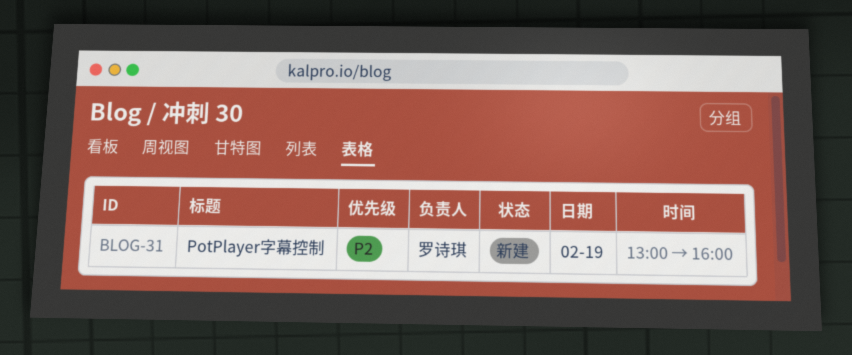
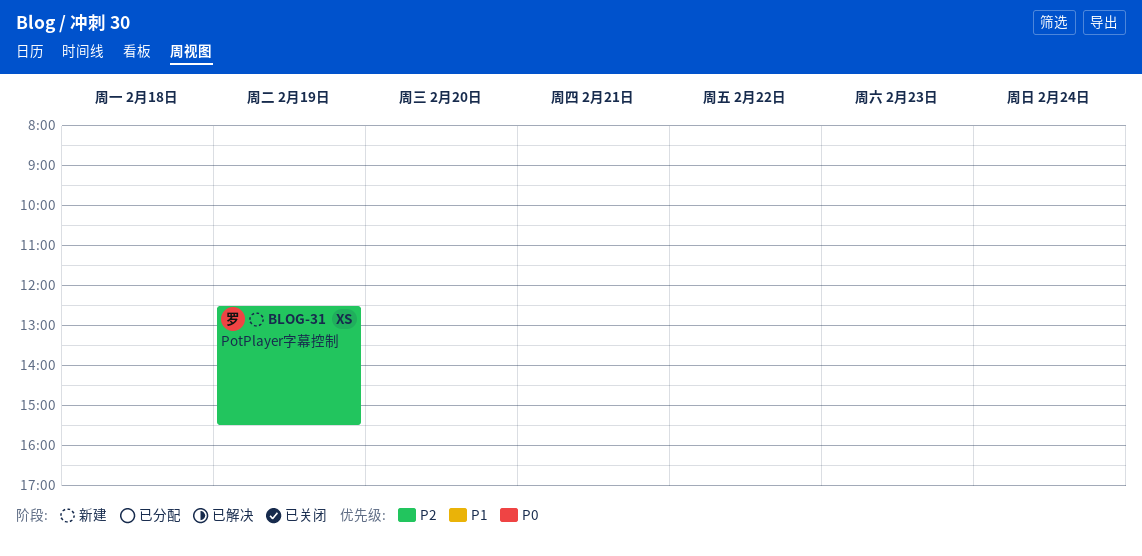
BLOG-31, begins: 13:00 -> 12:30
BLOG-31, ends: 16:00 -> 15:30

